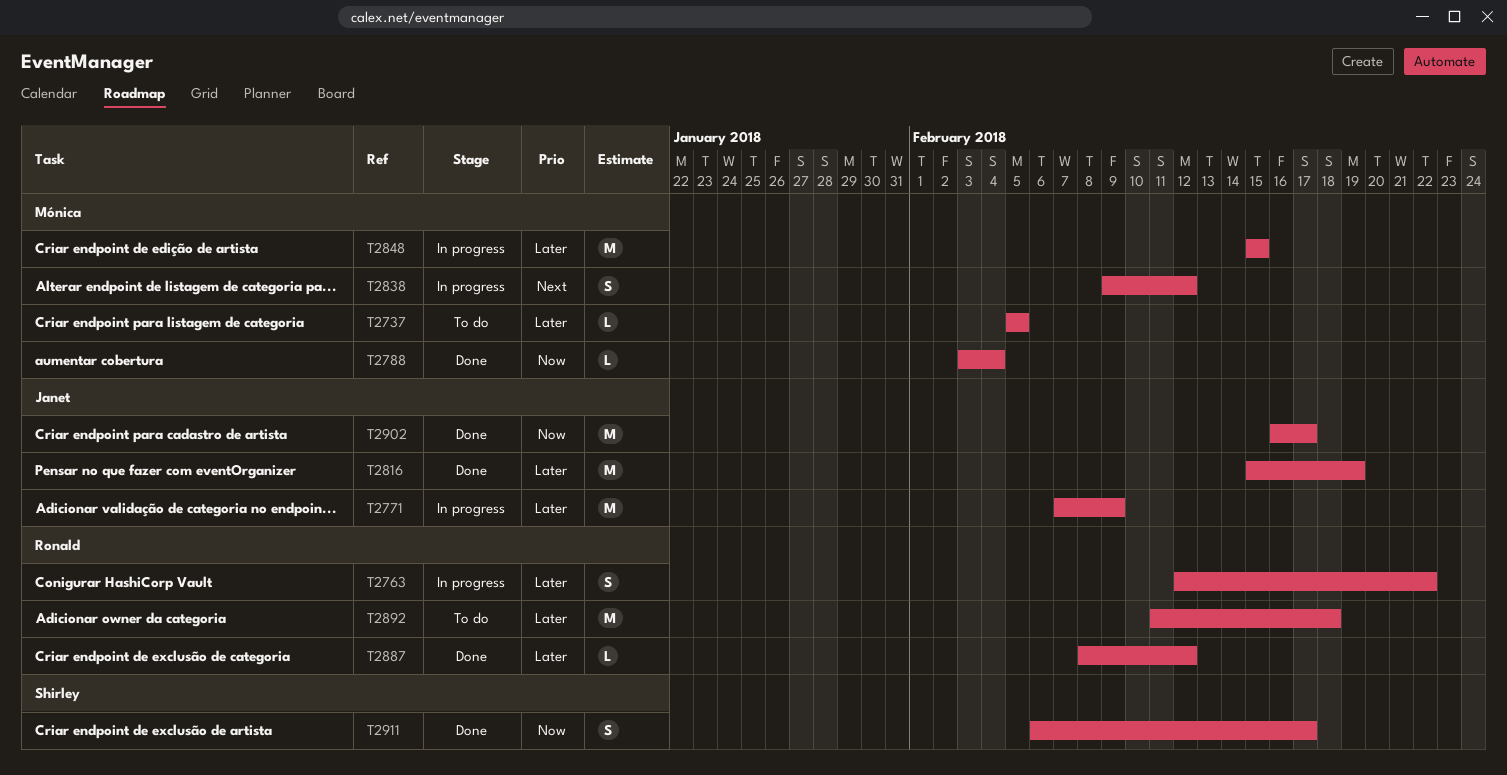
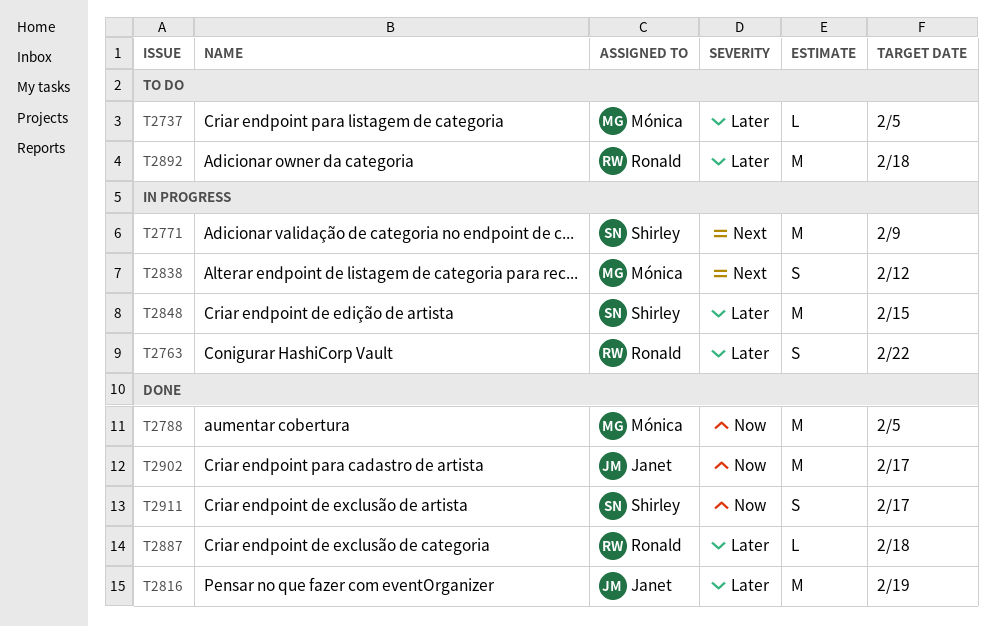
T2771, owner: Janet -> Shirley
T2771, priority: Later -> Next
T2788, estimate: L -> M
T2788, due: Feb 4 -> Feb 5
T2848, owner: Mónica -> Shirley
T2887, due: Feb 12 -> Feb 18

